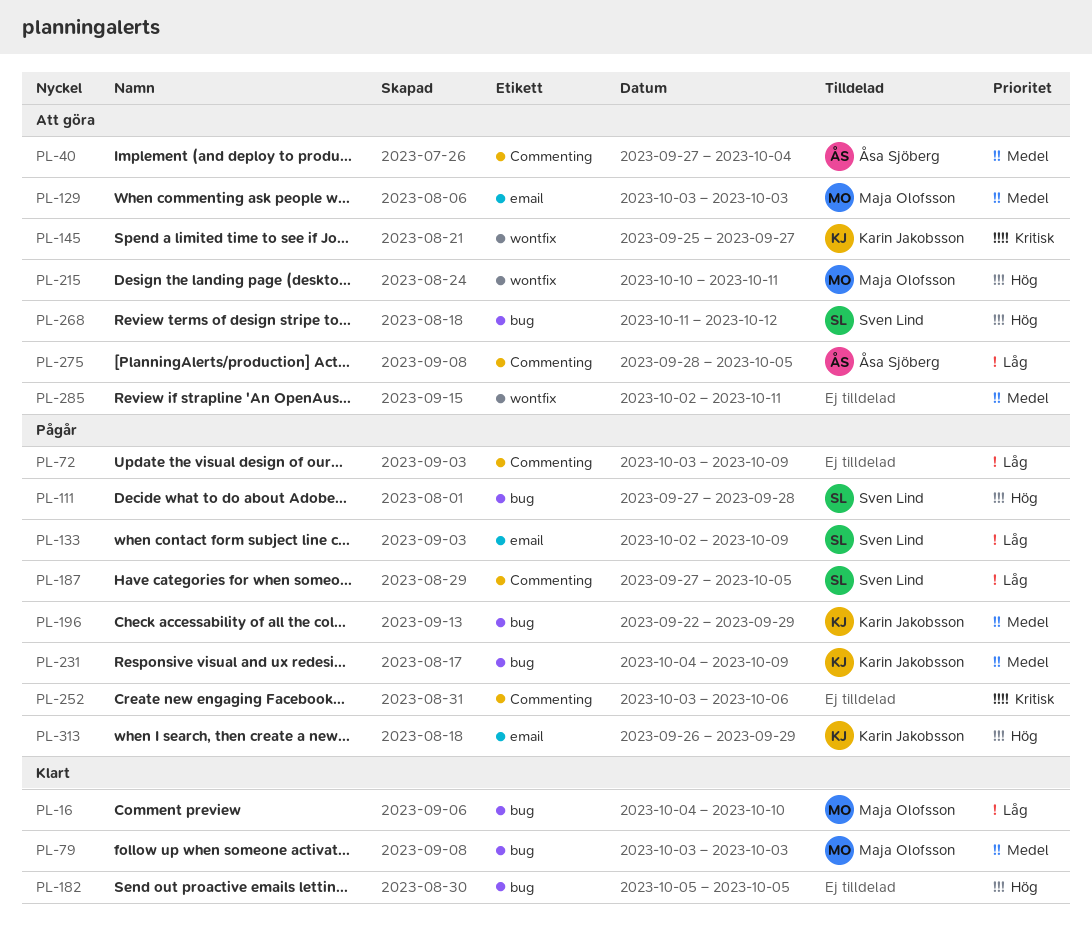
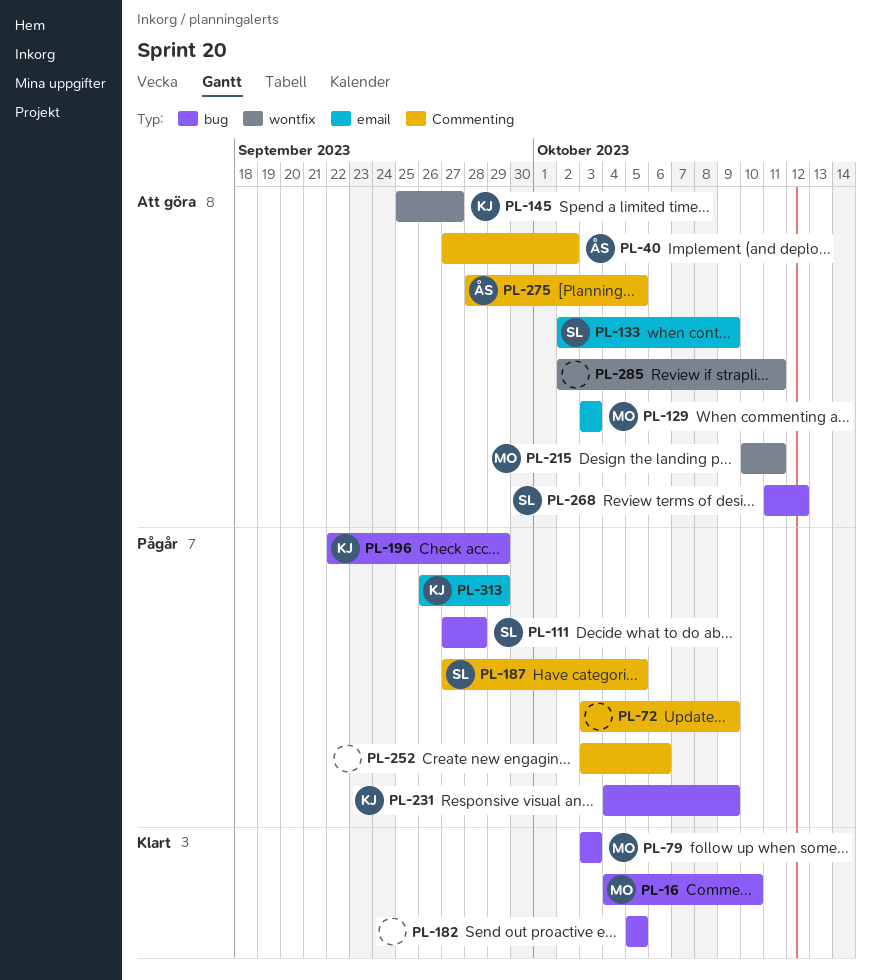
PL-40, due: Oct 4 -> Oct 2
PL-133, status: Pågår -> Att göra

